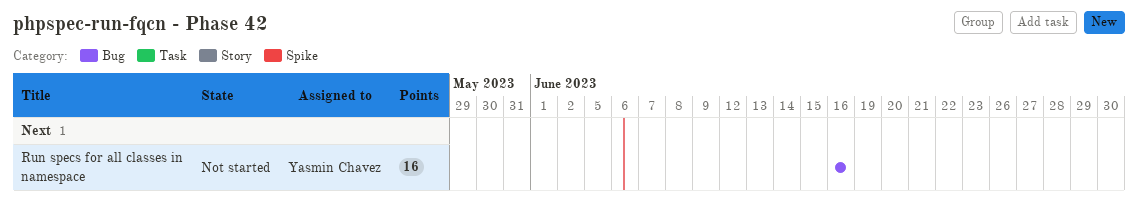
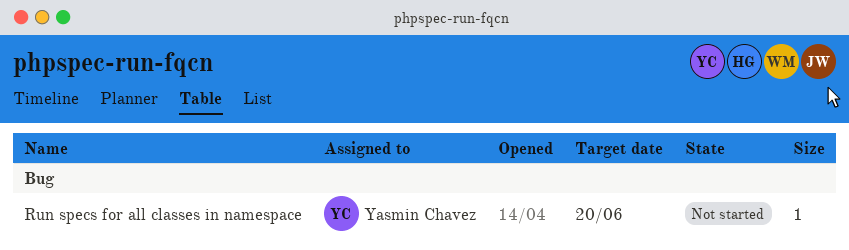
Run specs for all classes in namespace, estimate: 16 -> 1
Run specs for all classes in namespace, due: Jun 16 -> Jun 20

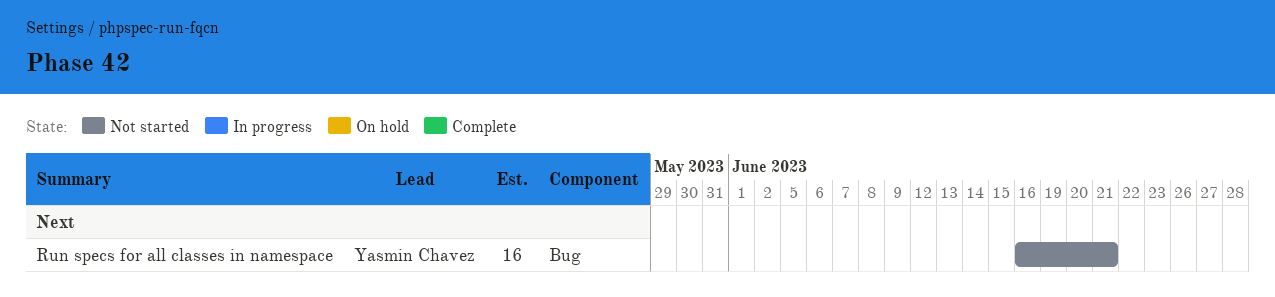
Run specs for all classes in namespace, estimate: 1 -> 16
Run specs for all classes in namespace, due: Jun 20 -> Jun 21

